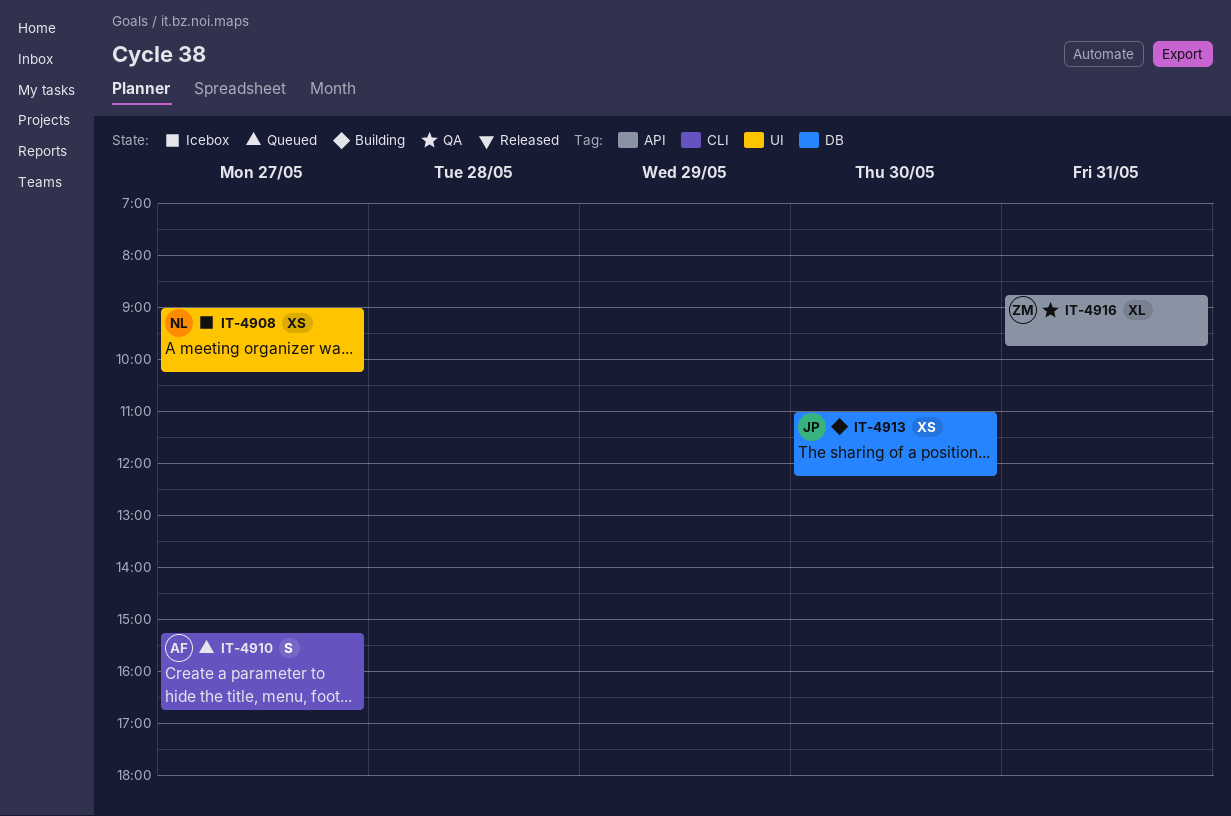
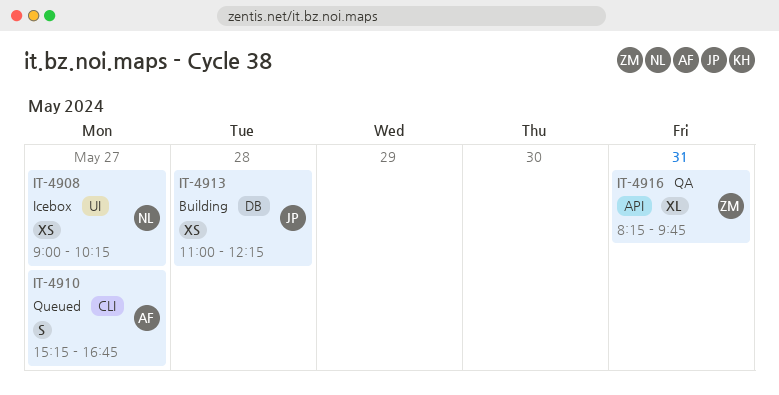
IT-4913, day: May 30 -> May 28
IT-4916, begins: 08:45 -> 08:15

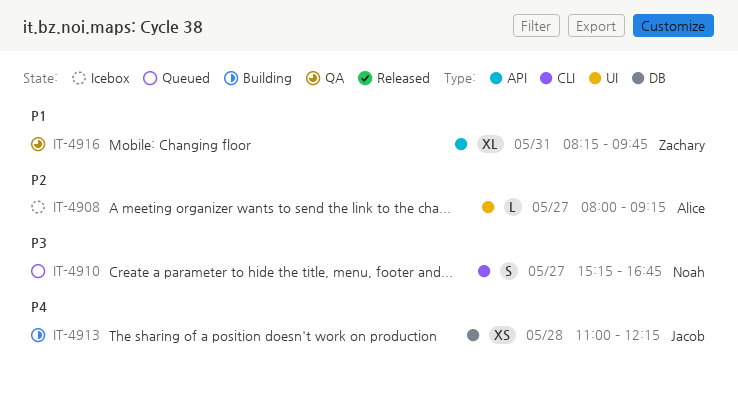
IT-4908, owner: Noah -> Alice
IT-4908, estimate: XS -> L
IT-4908, begins: 09:00 -> 08:00
IT-4908, ends: 10:15 -> 09:15
IT-4910, owner: Alice -> Noah

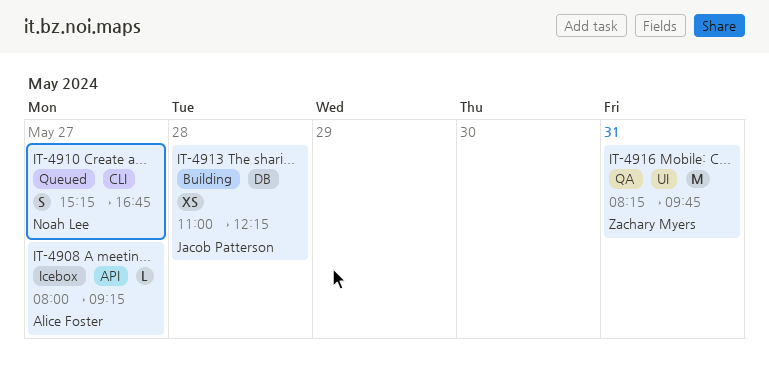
IT-4908, label: UI -> API
IT-4916, label: API -> UI
IT-4916, estimate: XL -> M

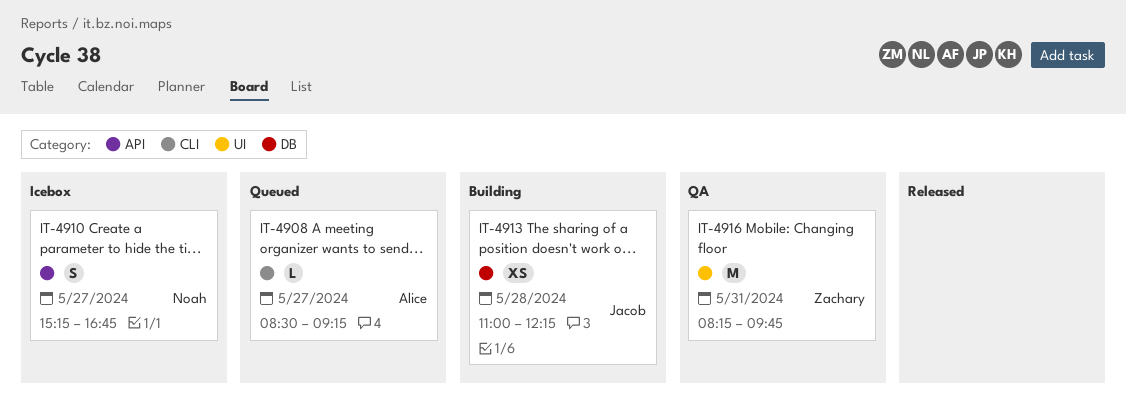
IT-4908, status: Icebox -> Queued
IT-4908, label: API -> CLI
IT-4908, begins: 08:00 -> 08:30
IT-4910, status: Queued -> Icebox
IT-4910, label: CLI -> API

